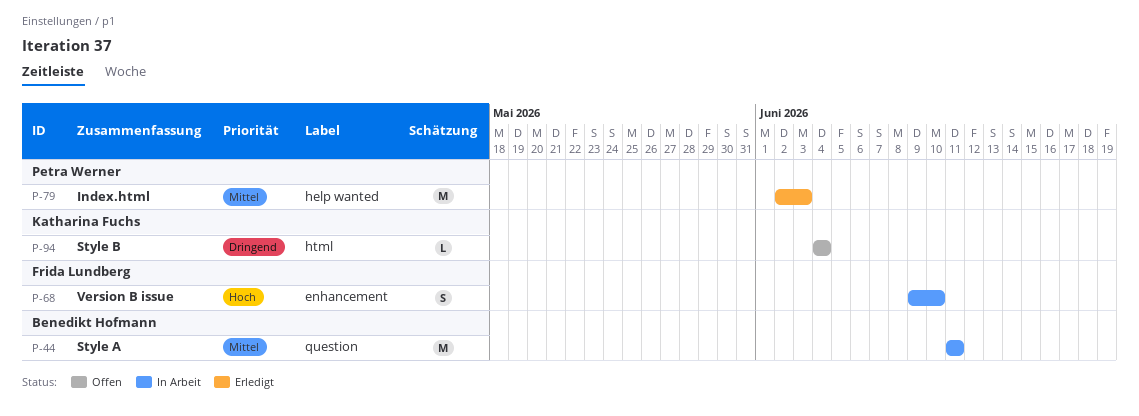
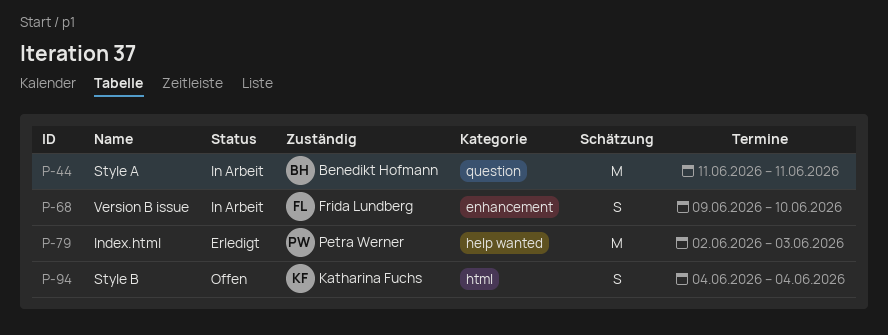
P-94, estimate: L -> S

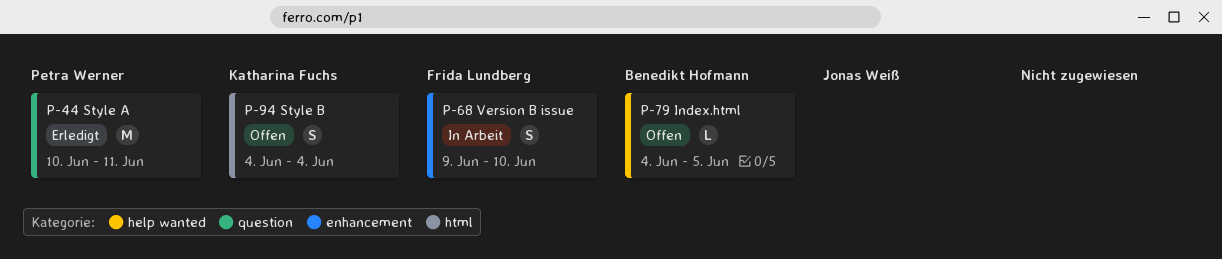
P-44, status: In Arbeit -> Erledigt
P-44, owner: Benedikt Hofmann -> Petra Werner
P-44, start: Jun 11 -> Jun 10
P-79, status: Erledigt -> Offen
P-79, owner: Petra Werner -> Benedikt Hofmann
P-79, estimate: M -> L
P-79, start: Jun 2 -> Jun 4
P-79, due: Jun 3 -> Jun 5

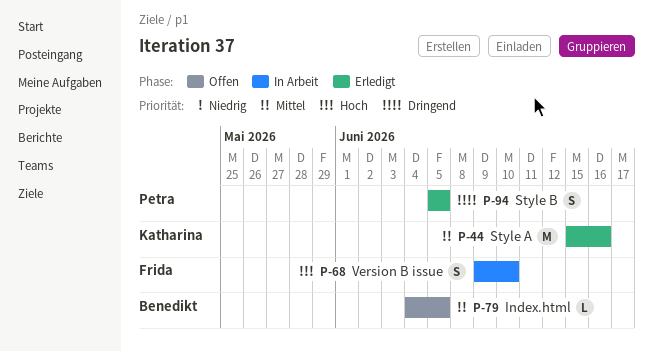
P-44, owner: Petra Werner -> Katharina Fuchs
P-44, start: Jun 10 -> Jun 15
P-44, due: Jun 11 -> Jun 16
P-94, status: Offen -> Erledigt
P-94, owner: Katharina Fuchs -> Petra Werner
P-94, start: Jun 4 -> Jun 5
P-94, due: Jun 4 -> Jun 5

